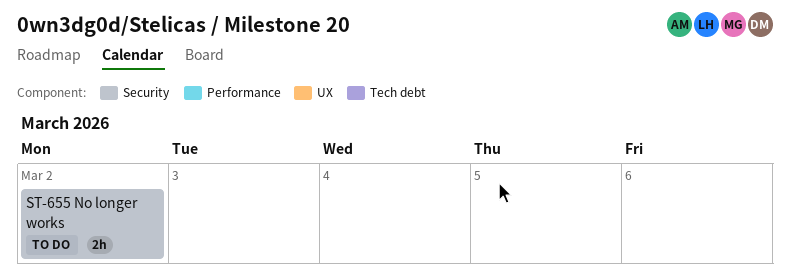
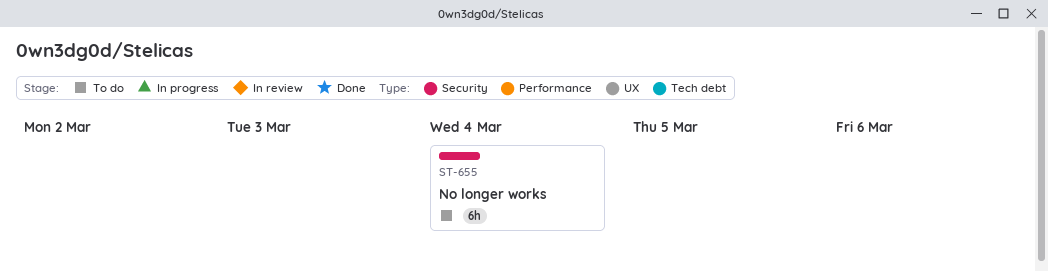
ST-655, estimate: 2h -> 6h
ST-655, due: Mar 2 -> Mar 4

